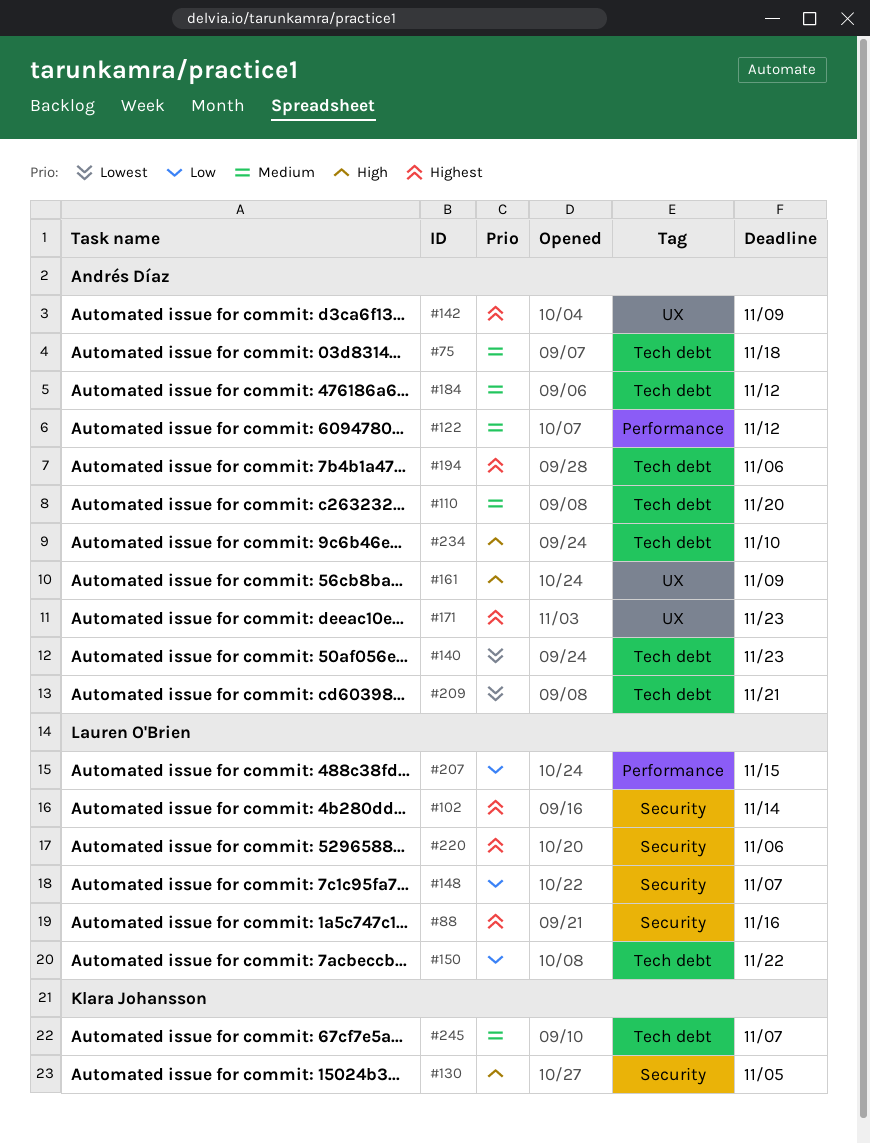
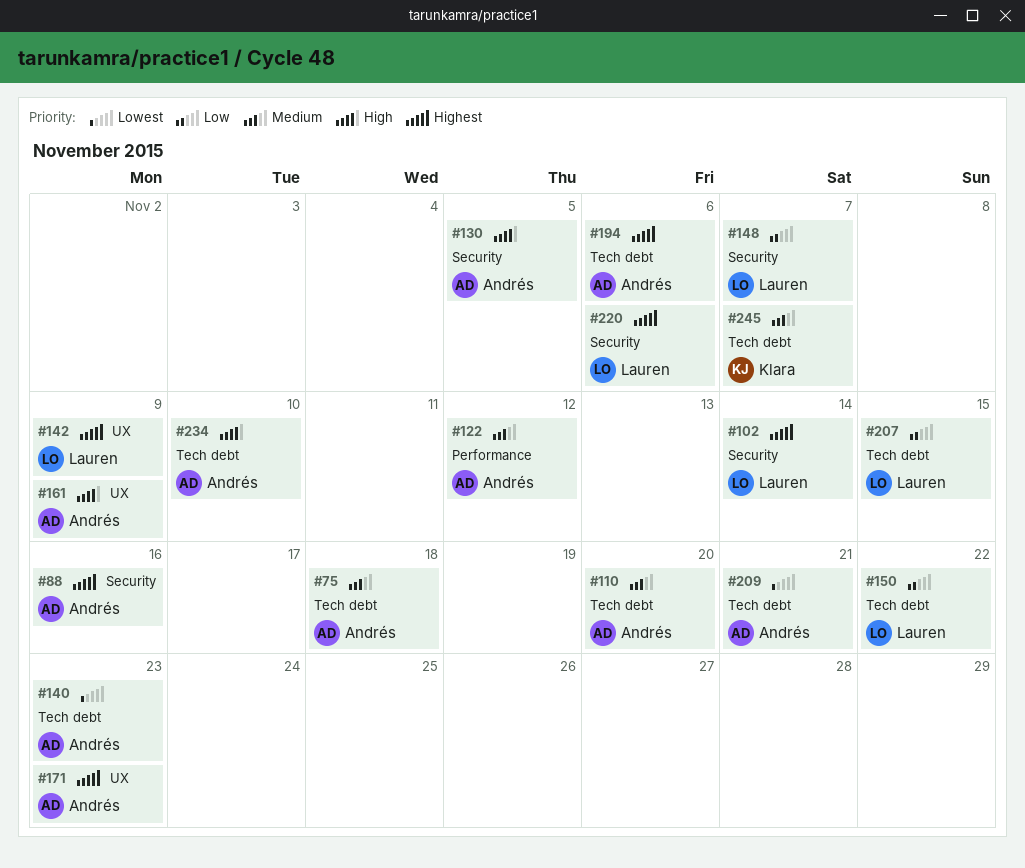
#88, owner: Lauren O'Brien -> Andrés Díaz
#130, owner: Klara Johansson -> Andrés Díaz
#142, owner: Andrés Díaz -> Lauren O'Brien
#184: present -> none
#207, label: Performance -> Tech debt

